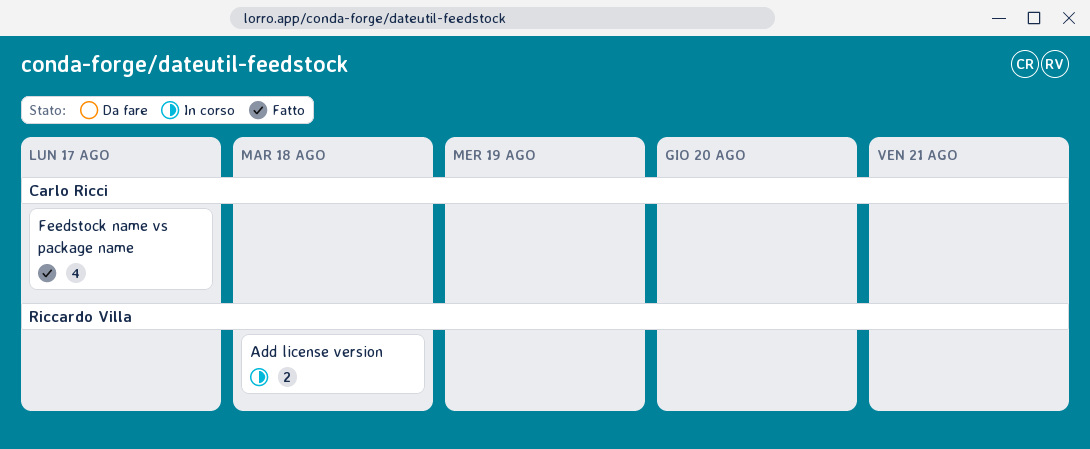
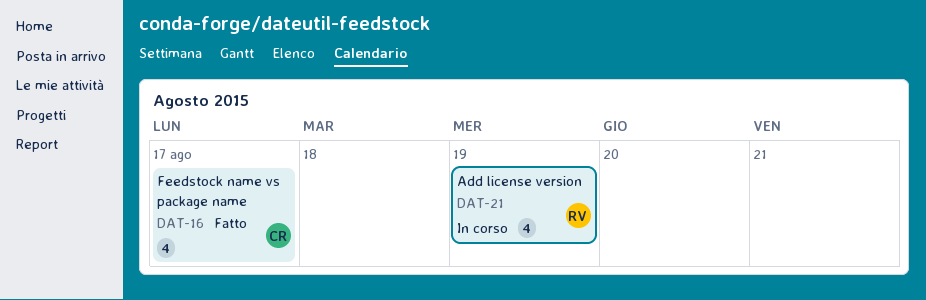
Add license version, estimate: 2 -> 4
Add license version, due: Aug 18 -> Aug 19

